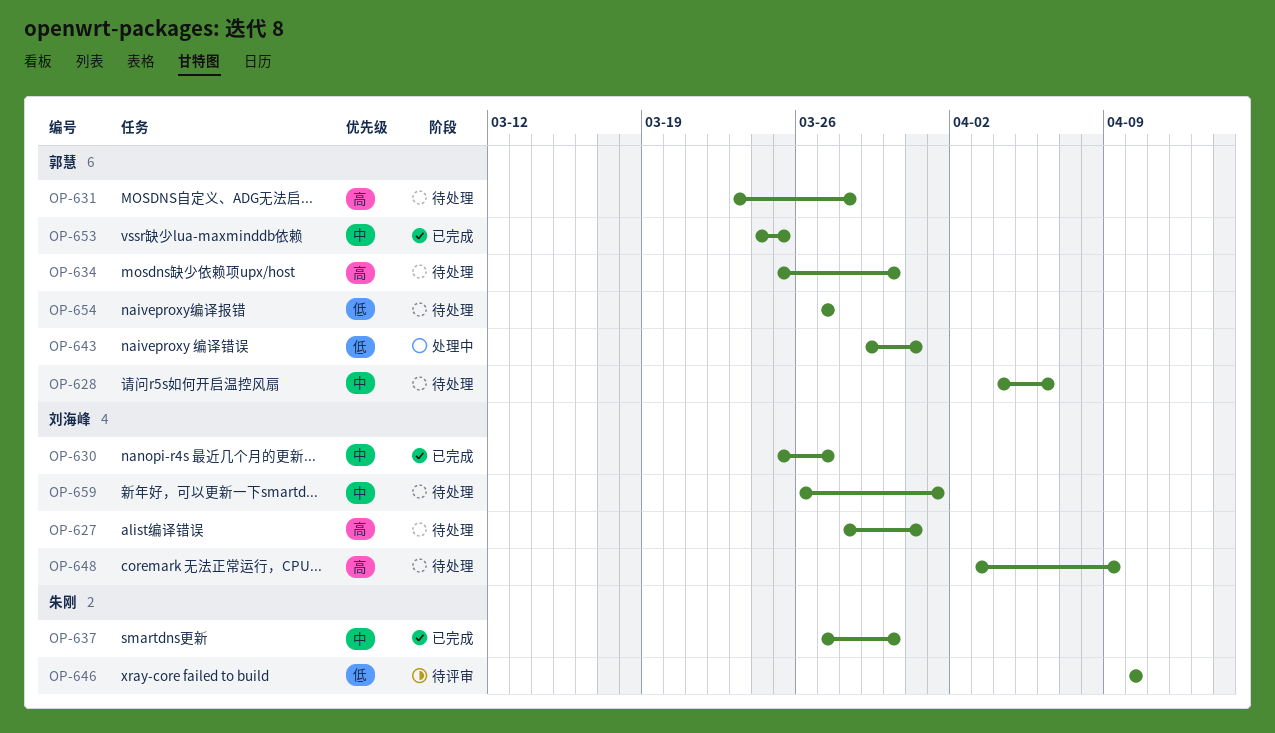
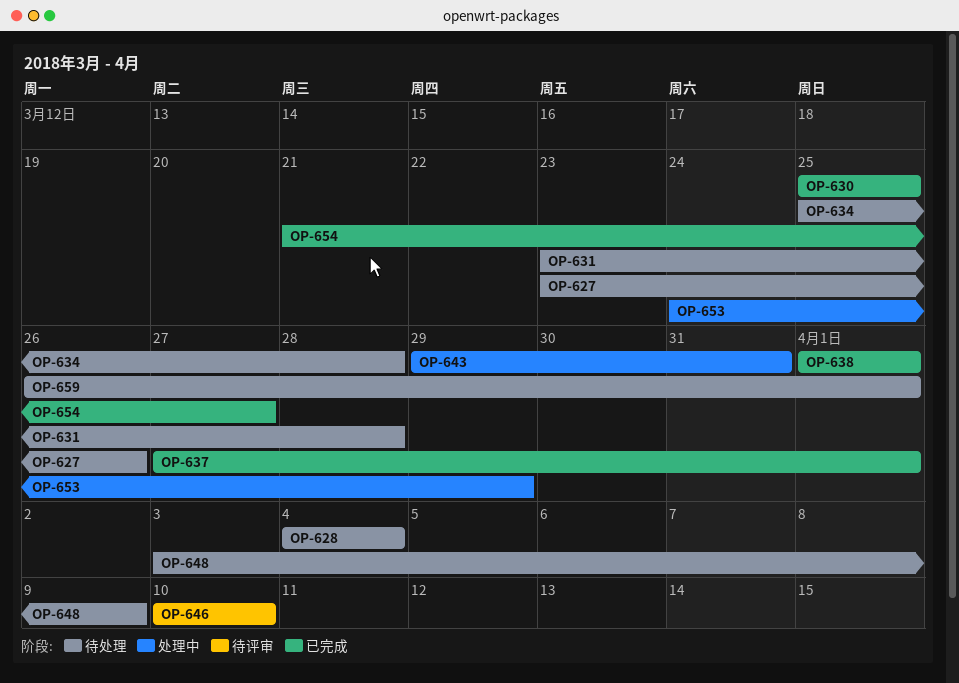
OP-627, start: Mar 28 -> Mar 23
OP-627, due: Mar 31 -> Mar 26
OP-628, due: Apr 6 -> Apr 4
OP-630, due: Mar 27 -> Mar 25
OP-634, due: Mar 30 -> Mar 28
OP-637, due: Mar 30 -> Apr 1
OP-638: none -> present
OP-653, status: 已完成 -> 处理中
OP-653, due: Mar 25 -> Mar 29
OP-654, status: 待处理 -> 已完成
OP-654, start: Mar 27 -> Mar 21

